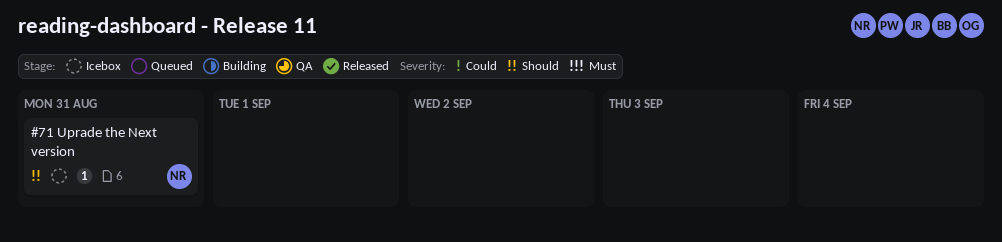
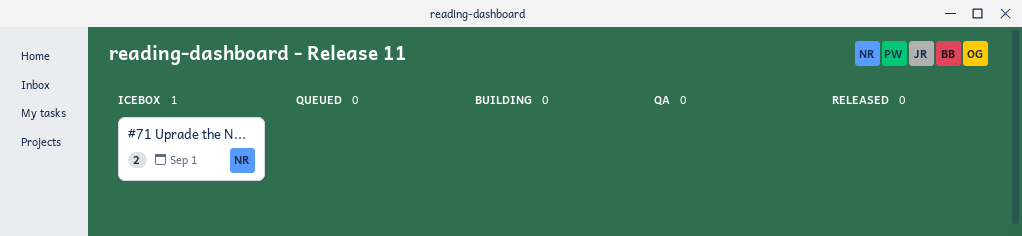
#71, estimate: 1 -> 2
#71, due: Aug 31 -> Sep 1

